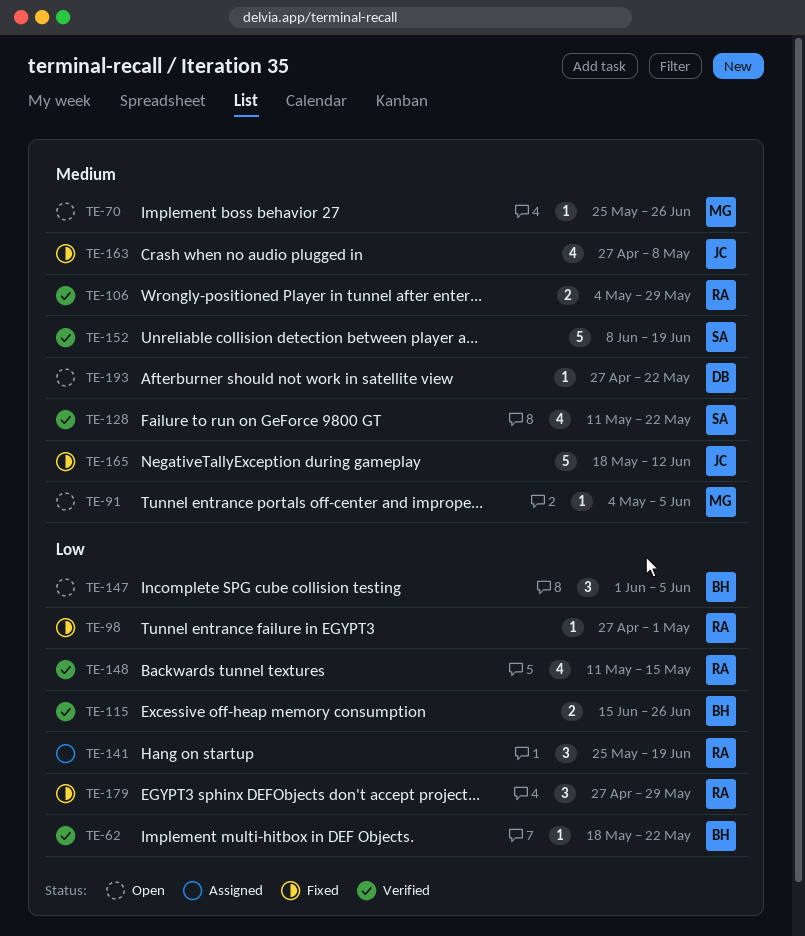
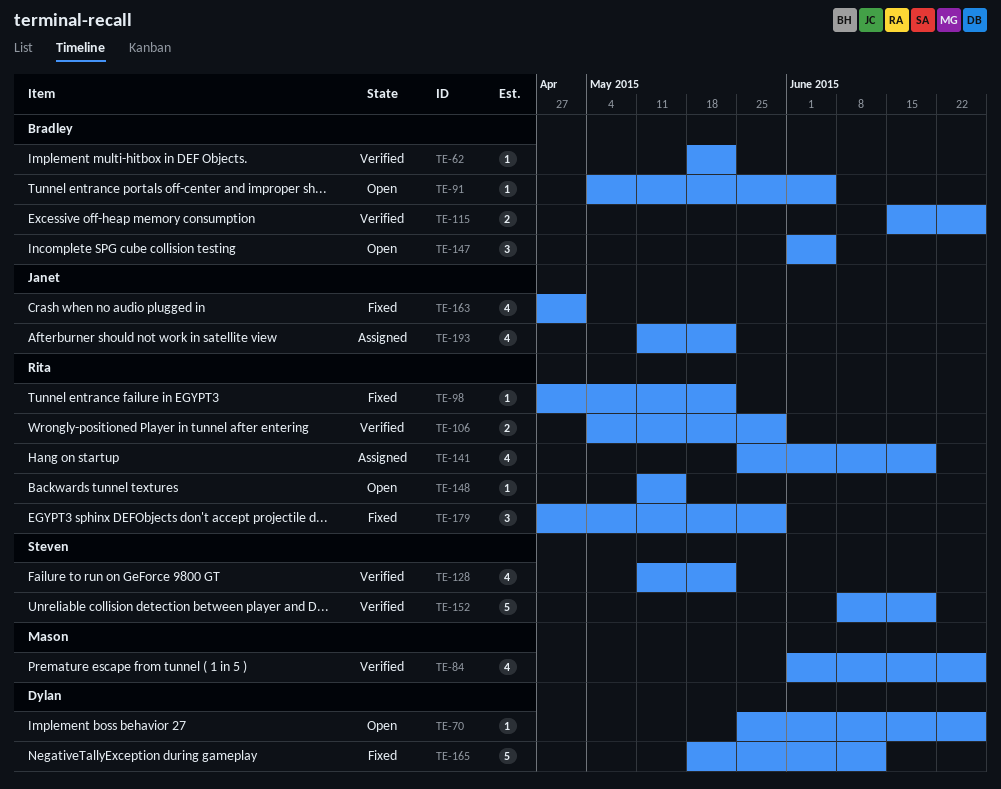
TE-70, owner: Mason -> Dylan
TE-84: none -> present
TE-91, owner: Mason -> Bradley
TE-98, due: May 1 -> May 22
TE-141, estimate: 3 -> 4
TE-148, status: Verified -> Open
TE-148, estimate: 4 -> 1
TE-163, due: May 8 -> May 1
TE-165, owner: Janet -> Dylan
TE-193, status: Open -> Assigned
TE-193, owner: Dylan -> Janet
TE-193, estimate: 1 -> 4
TE-193, start: Apr 27 -> May 11

